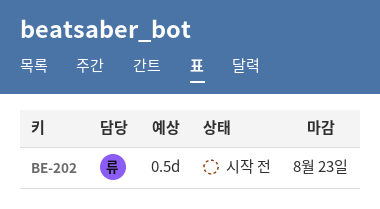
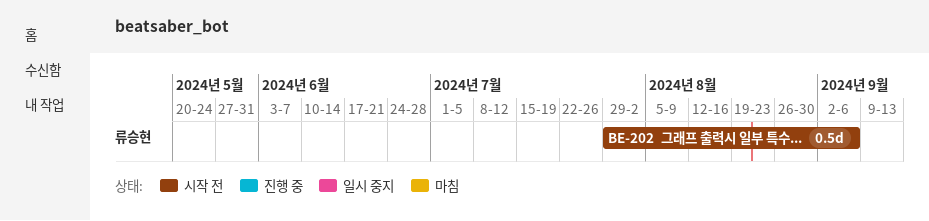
BE-202, due: Aug 23 -> Sep 6

